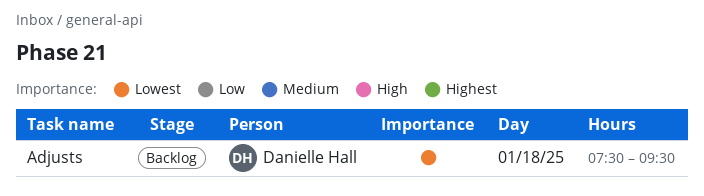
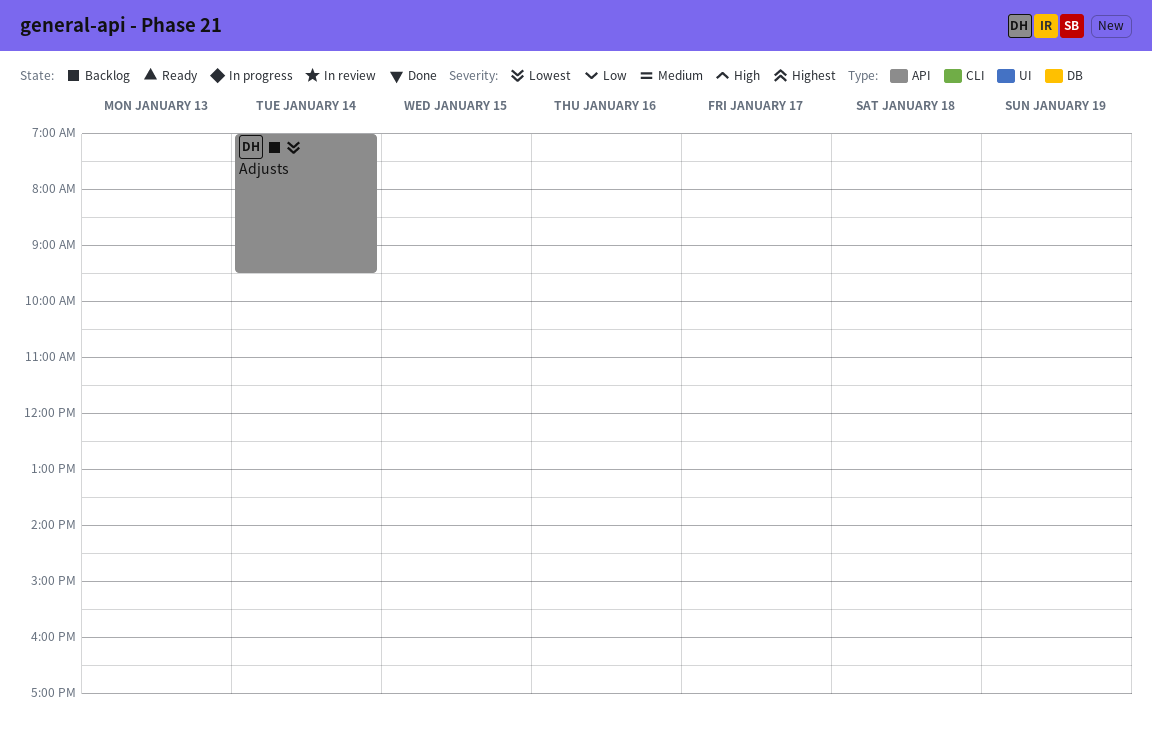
Adjusts, day: Jan 18 -> Jan 14
Adjusts, begins: 07:30 -> 07:00

